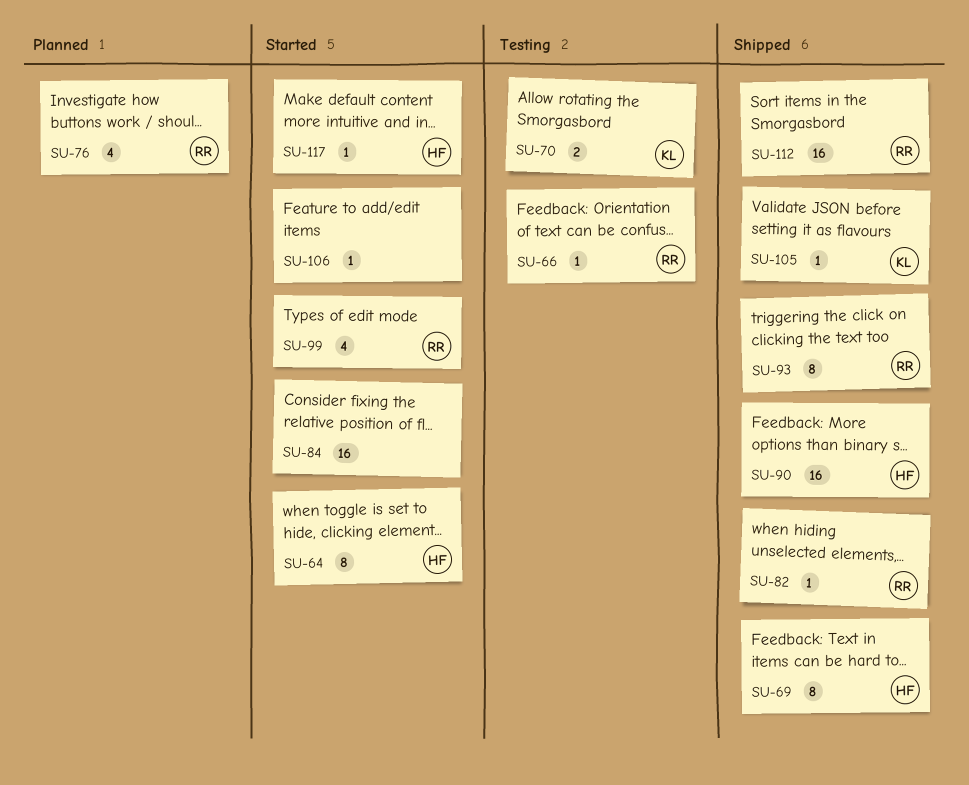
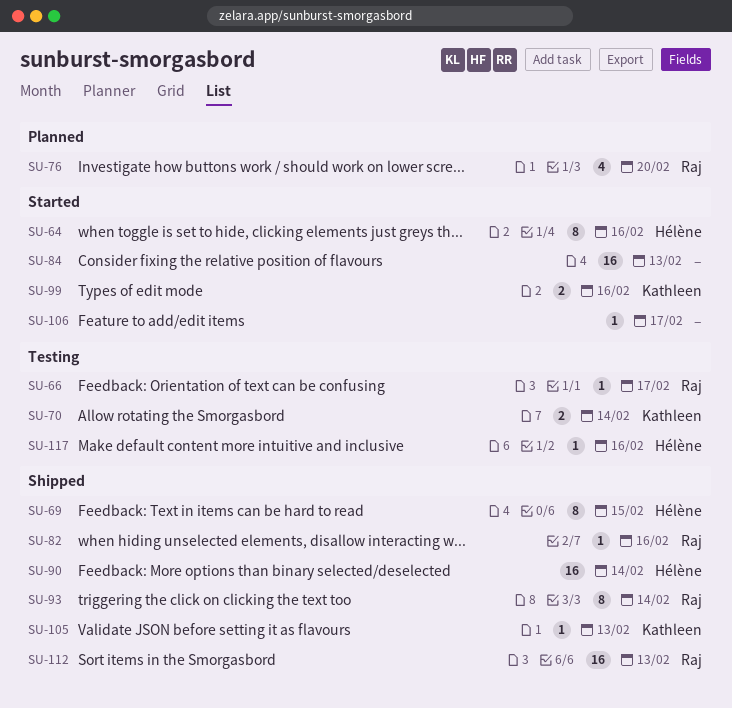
SU-99, owner: Raj -> Kathleen
SU-99, estimate: 4 -> 2
SU-117, status: Started -> Testing

